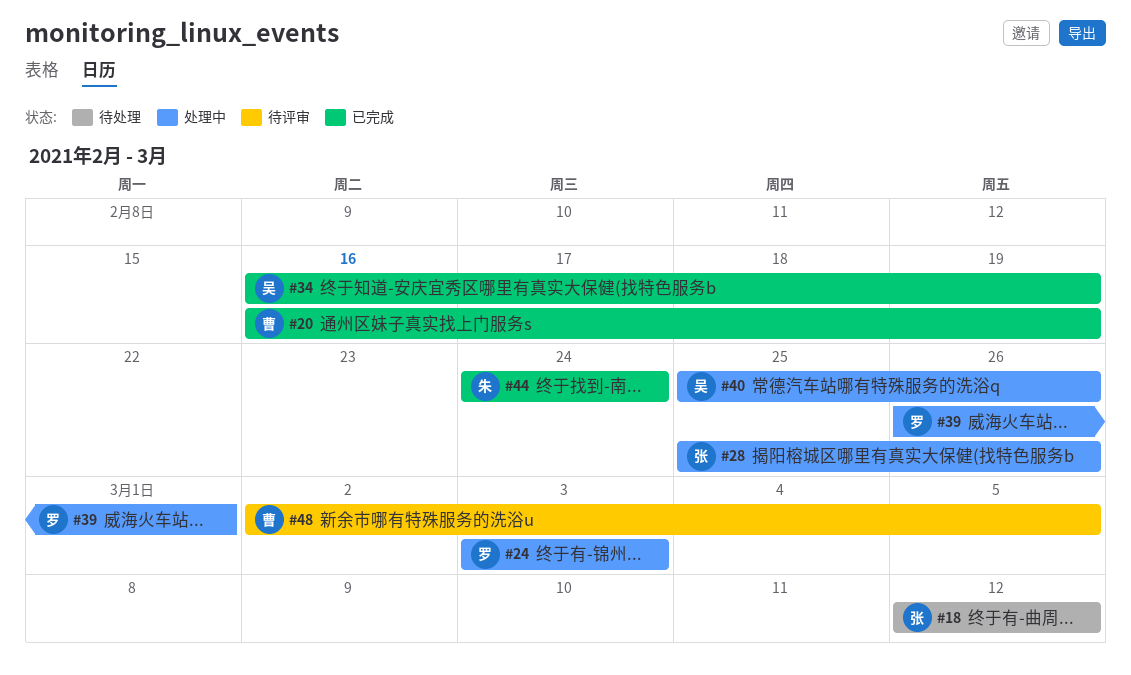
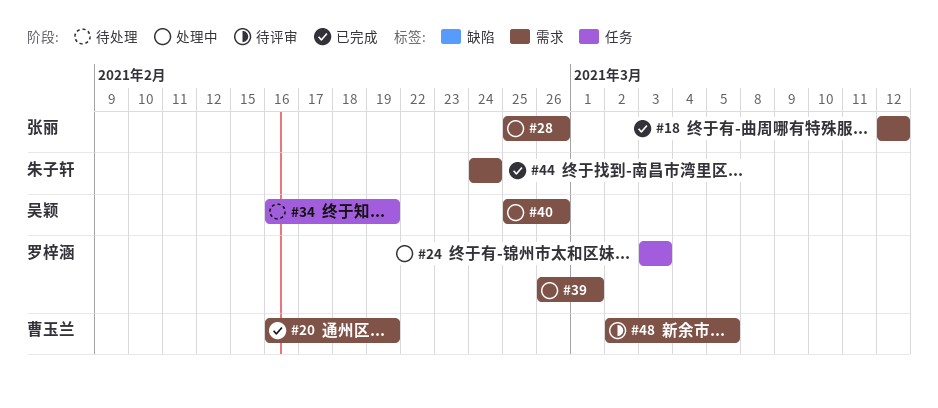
#18, status: 待处理 -> 已完成
#34, status: 已完成 -> 待处理

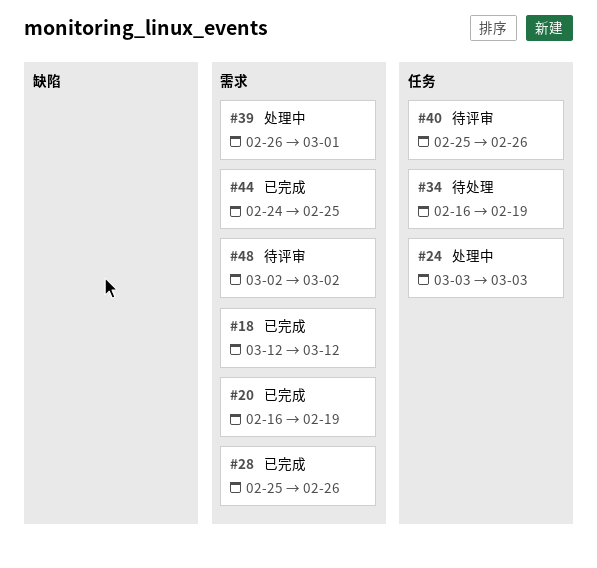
#28, status: 处理中 -> 已完成
#40, status: 处理中 -> 待评审
#40, label: 需求 -> 任务
#44, due: Feb 24 -> Feb 25
#48, due: Mar 5 -> Mar 2

